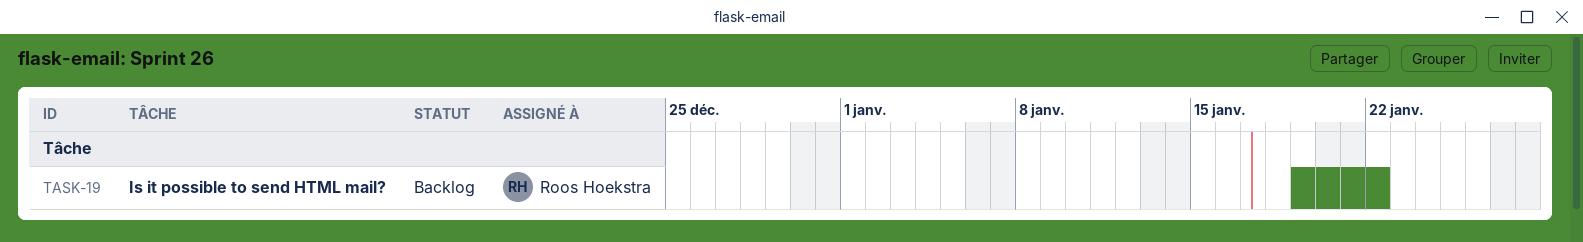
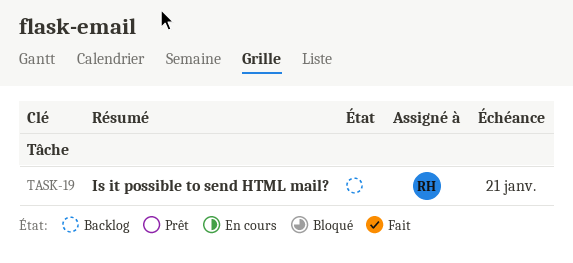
TASK-19, due: Jan 22 -> Jan 21

